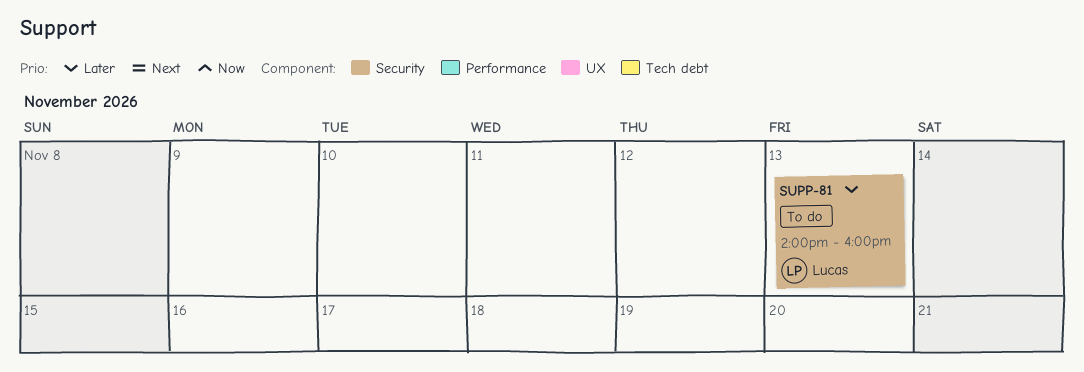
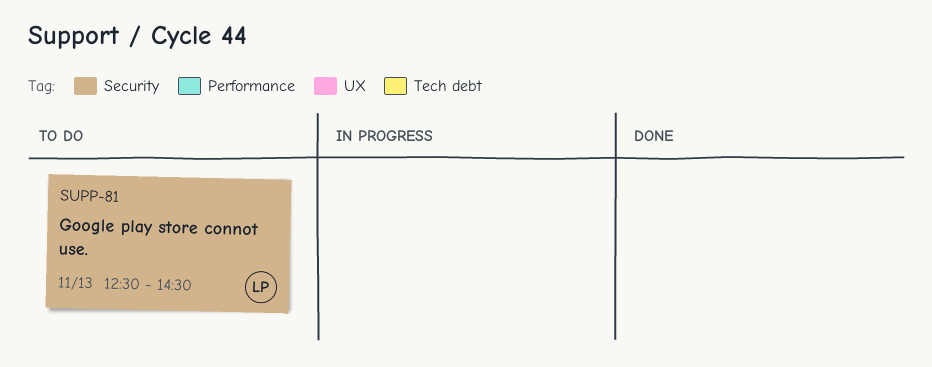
SUPP-81, begins: 14:00 -> 12:30
SUPP-81, ends: 16:00 -> 14:30

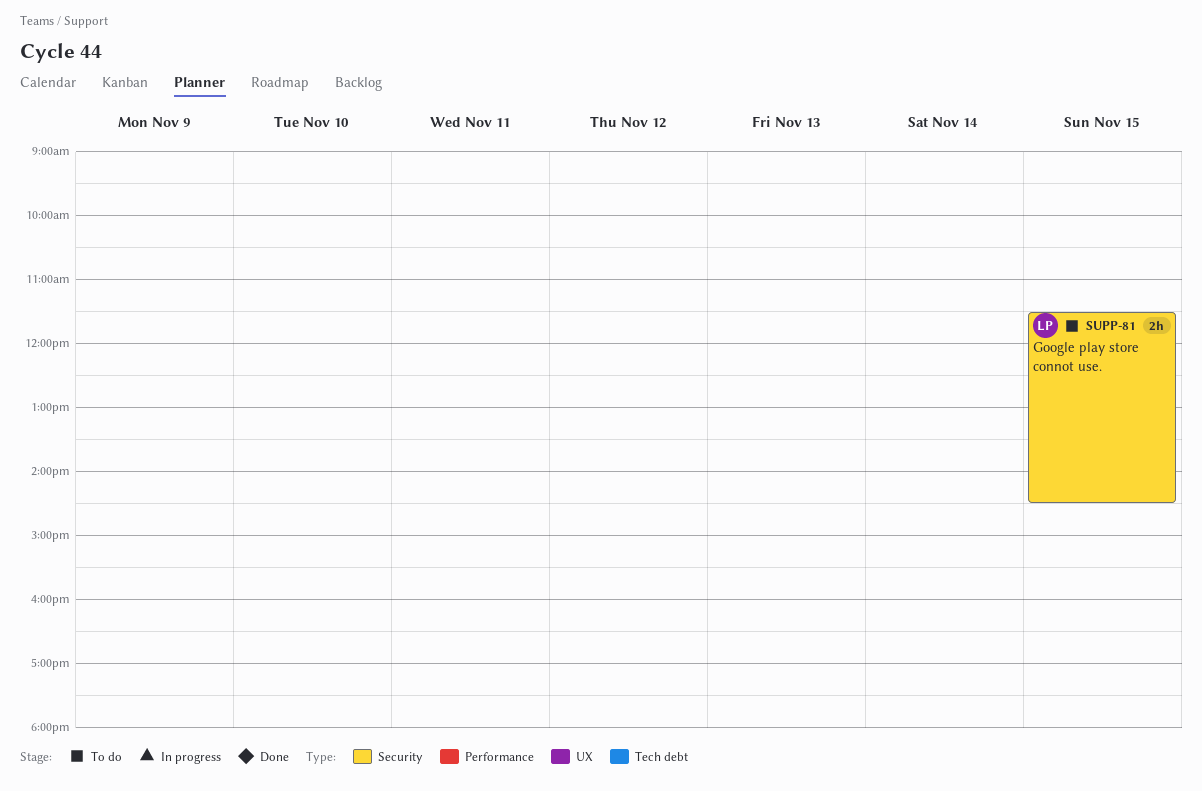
SUPP-81, day: Nov 13 -> Nov 15
SUPP-81, begins: 12:30 -> 11:30

